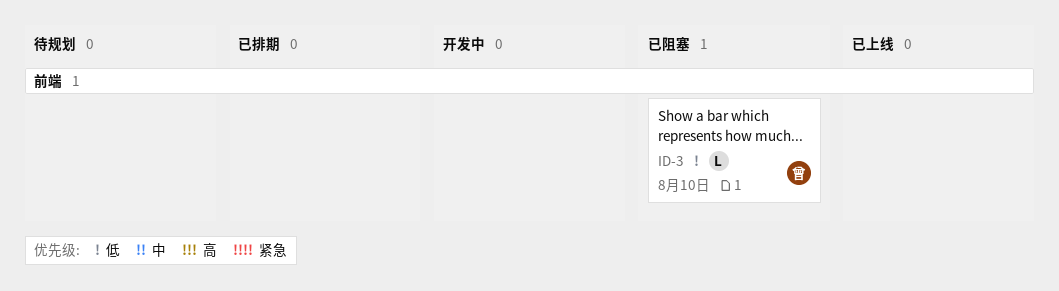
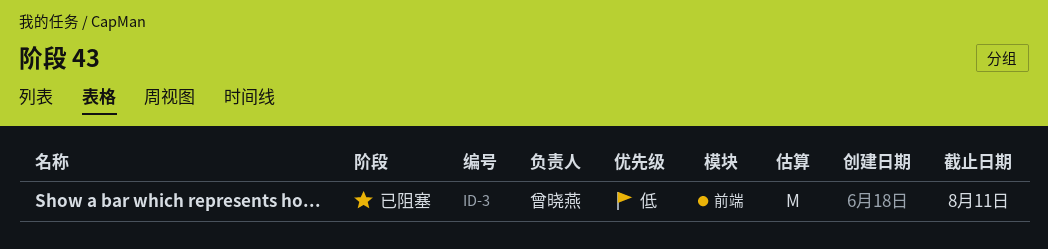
ID-3, estimate: L -> M
ID-3, due: Aug 10 -> Aug 11

